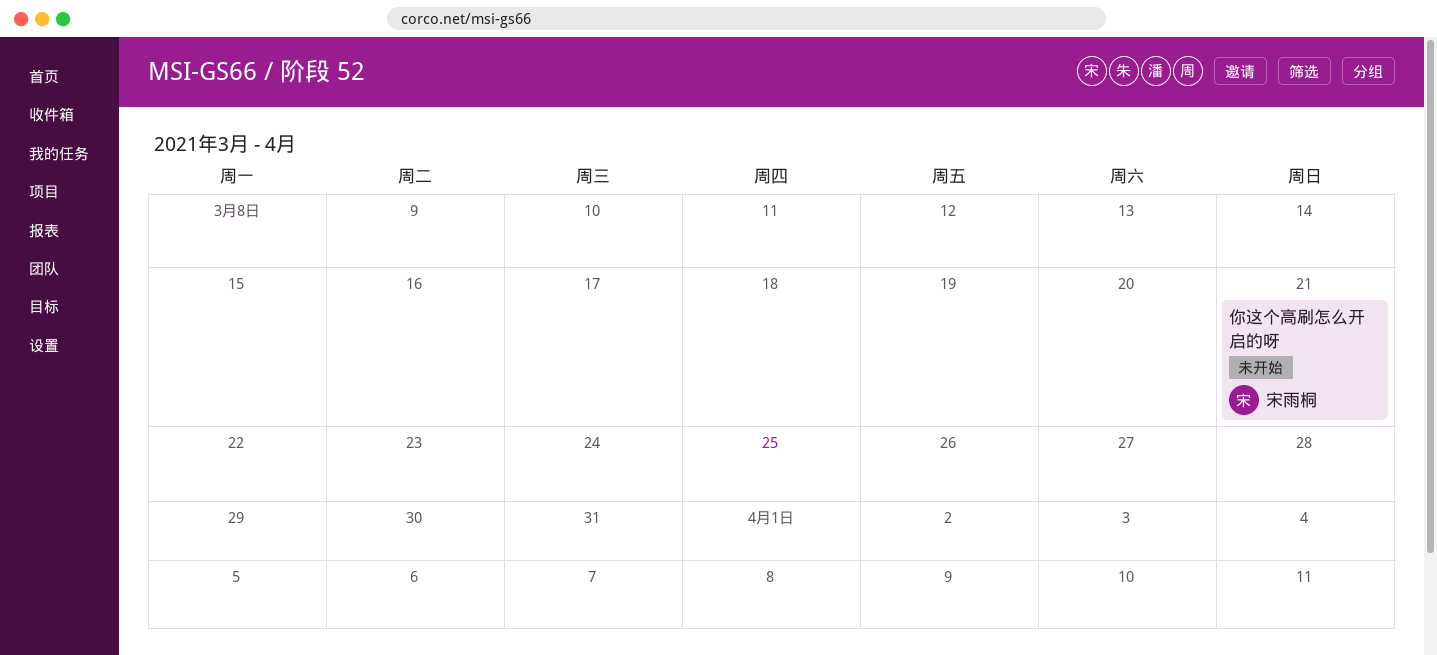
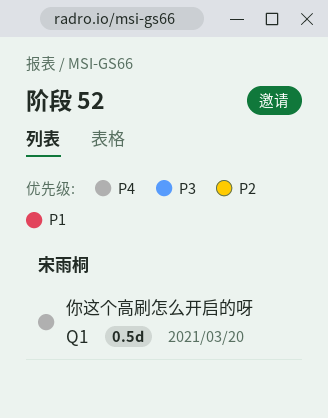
你这个高刷怎么开启的呀, due: Mar 21 -> Mar 20

